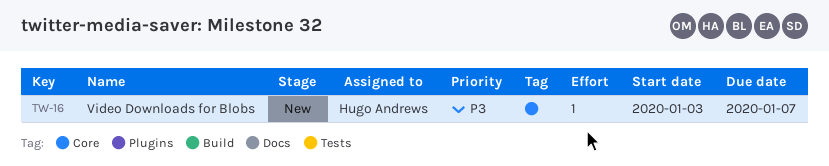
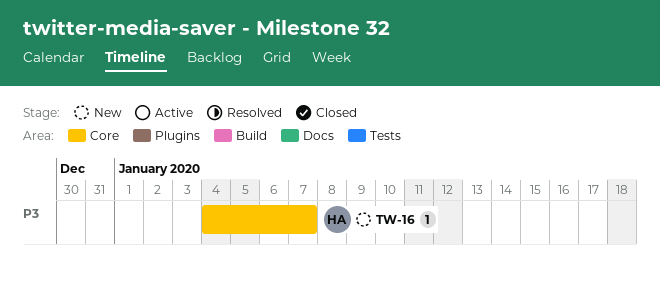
TW-16, start: Jan 3 -> Jan 4

